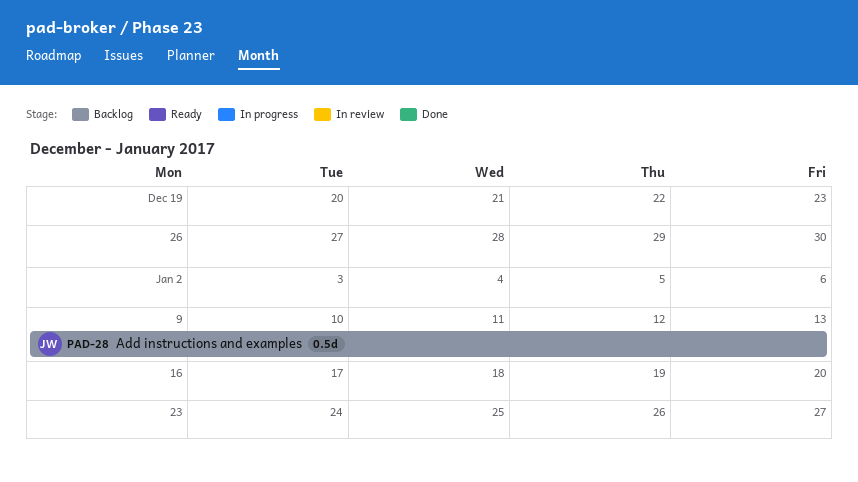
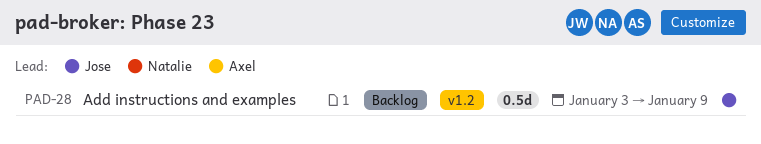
PAD-28, start: Jan 9 -> Jan 3
PAD-28, due: Jan 13 -> Jan 9

